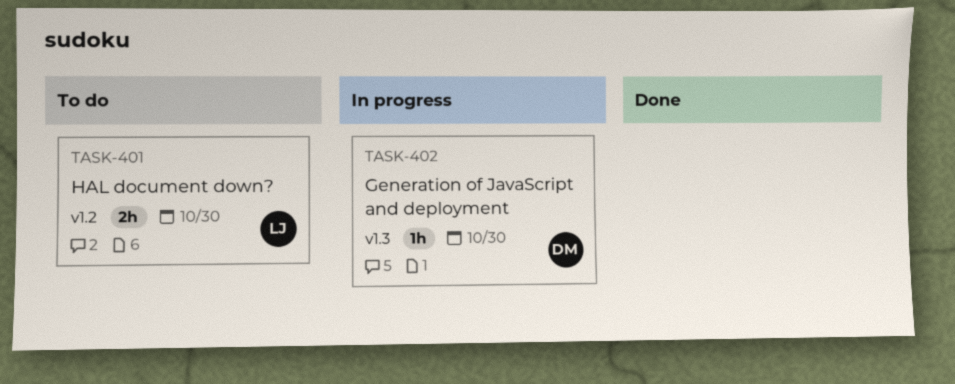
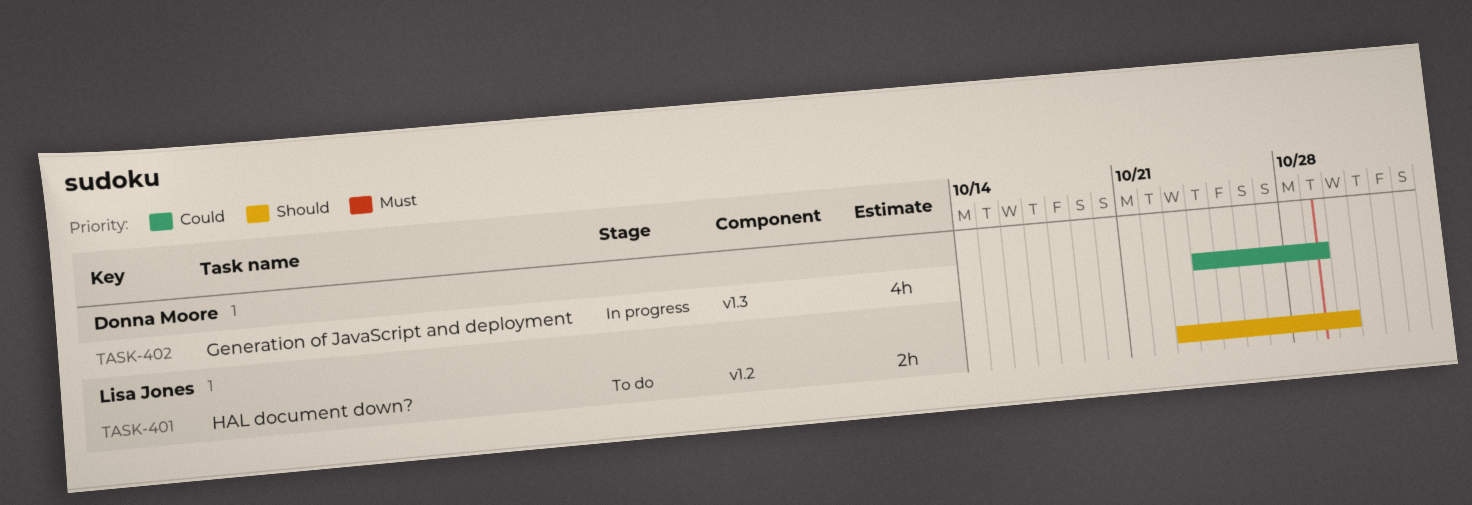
TASK-402, estimate: 1h -> 4h
TASK-402, due: Oct 30 -> Oct 29

